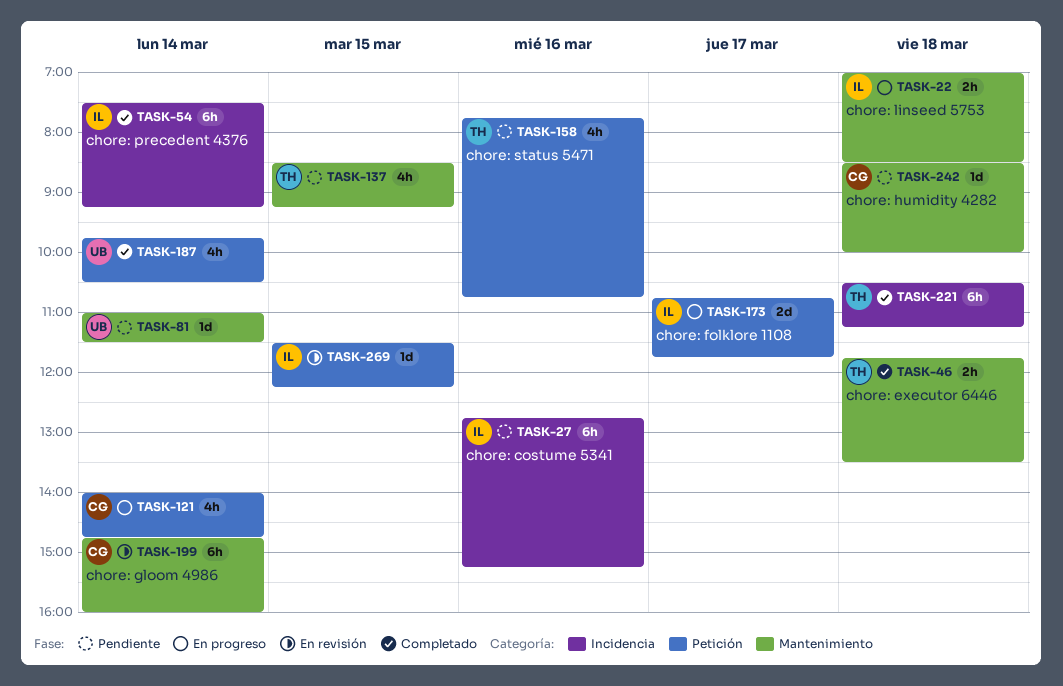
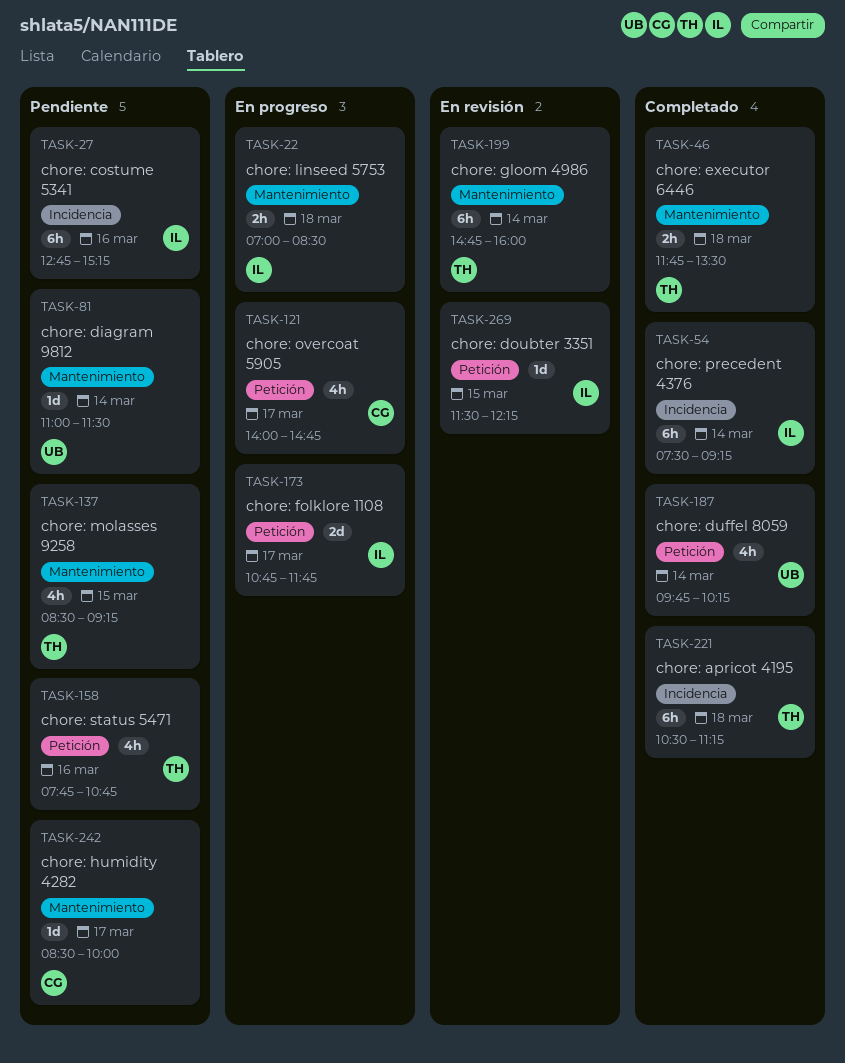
TASK-121, day: Mar 14 -> Mar 17
TASK-187, ends: 10:30 -> 10:15
TASK-199, owner: CG -> TH
TASK-242, day: Mar 18 -> Mar 17

